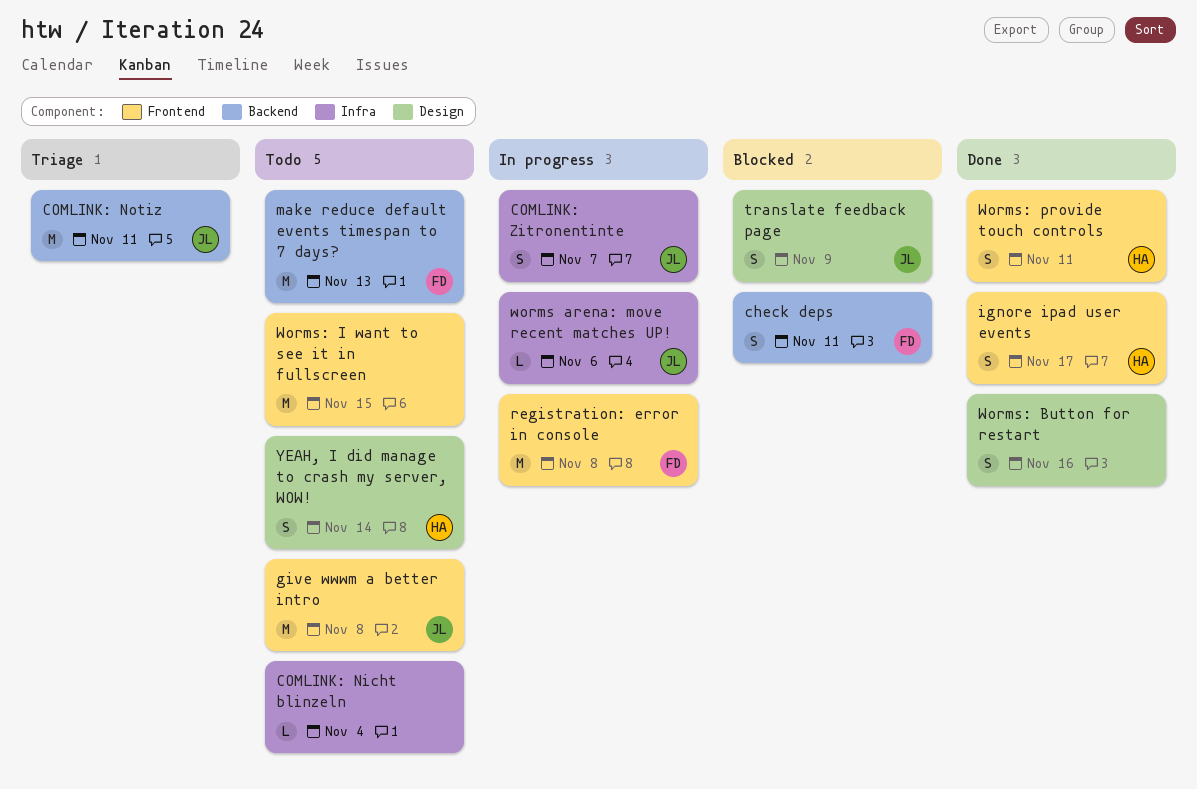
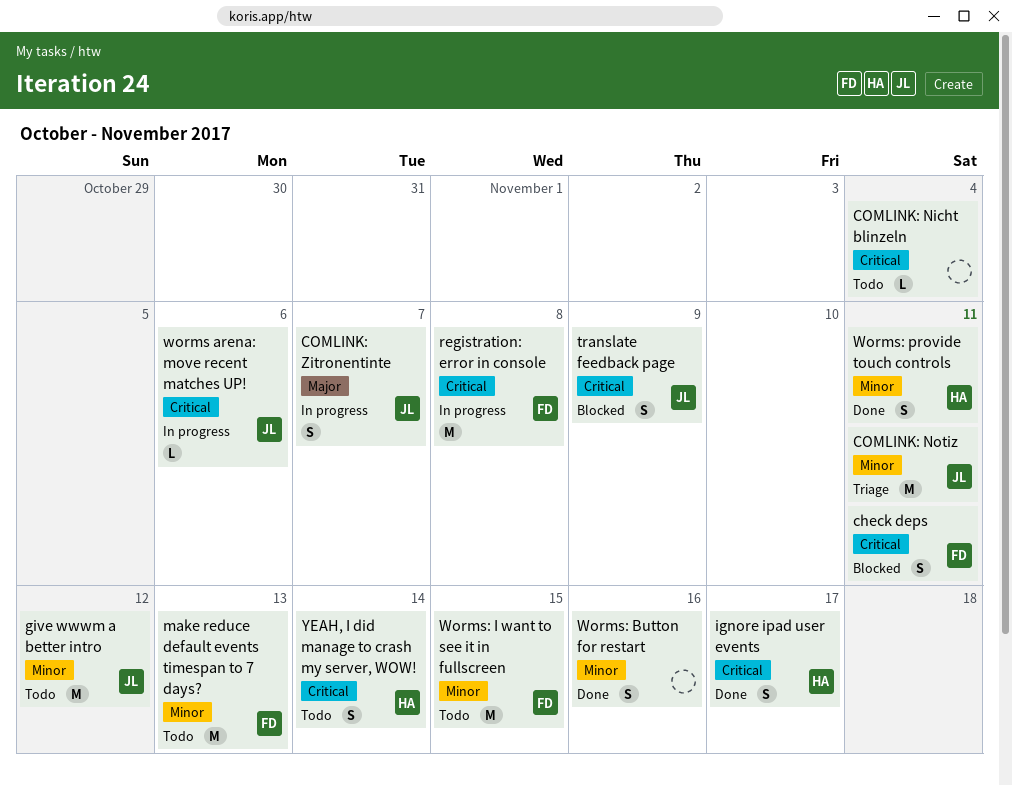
give wwwm a better intro, due: Nov 8 -> Nov 12
Worms: I want to see it in fullscreen, owner: none -> FD

